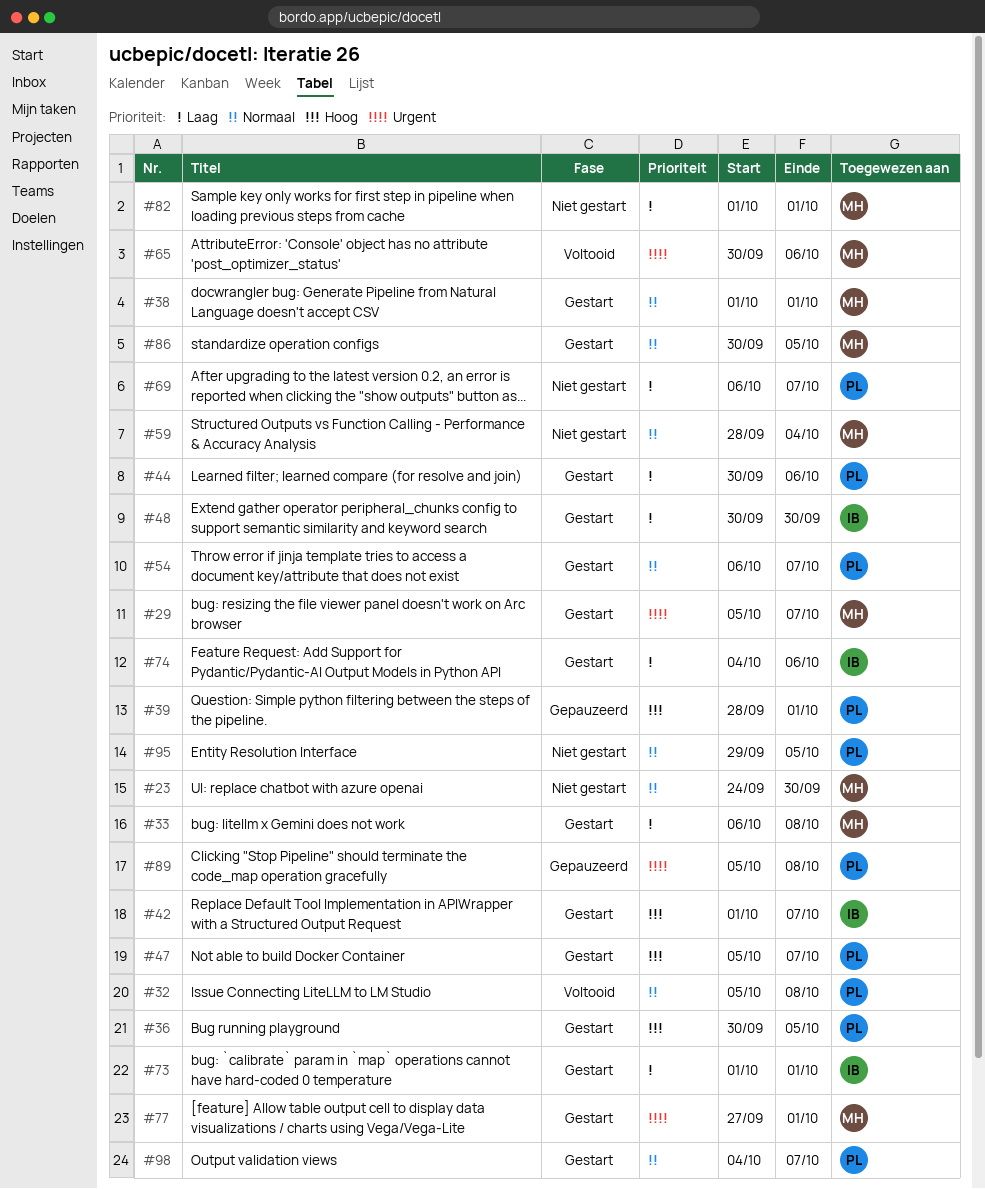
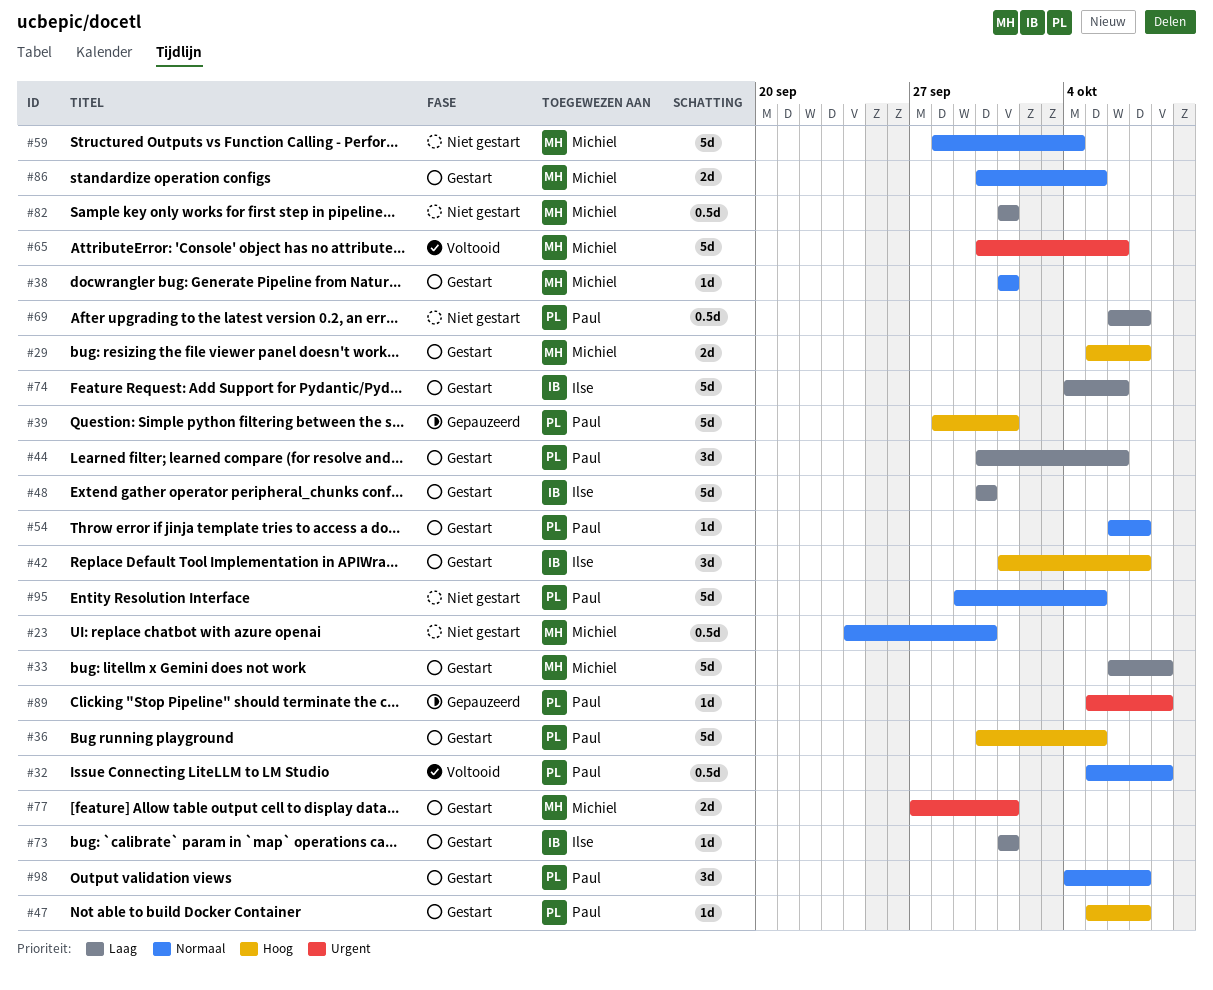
#29, priority: Urgent -> Hoog

